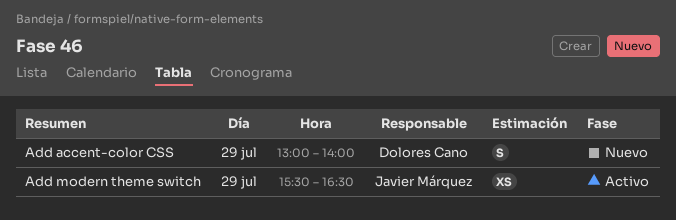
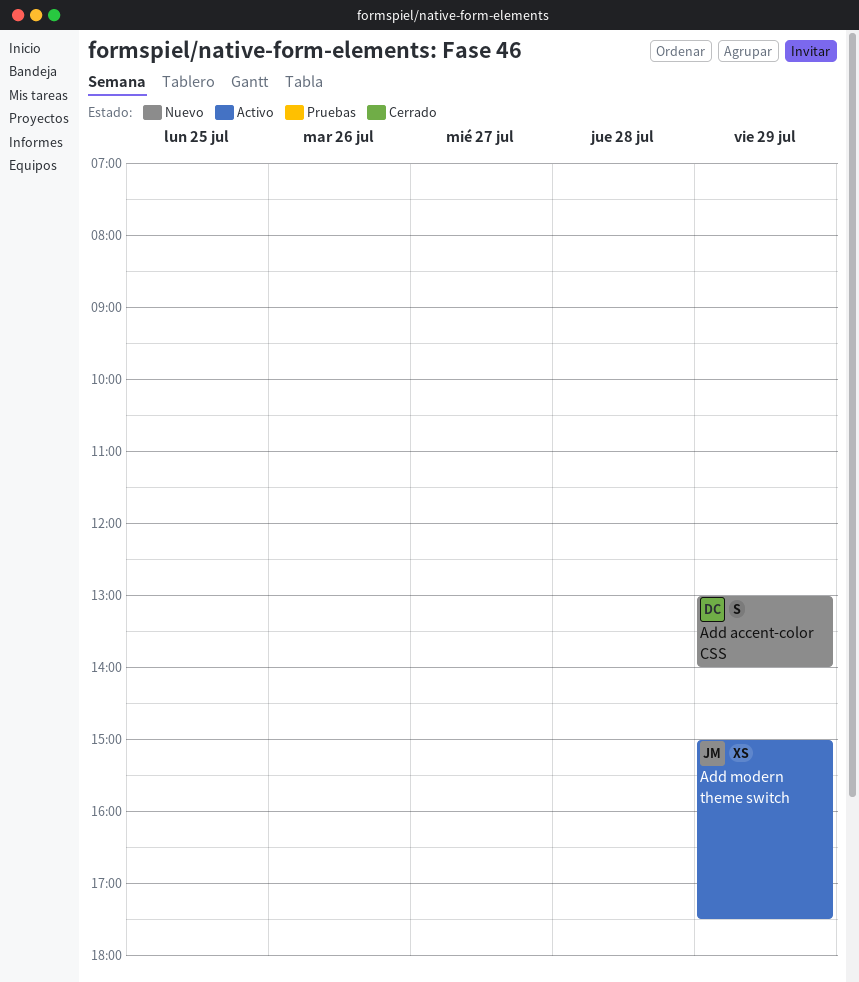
Add modern theme switch, begins: 15:30 -> 15:00
Add modern theme switch, ends: 16:30 -> 17:30

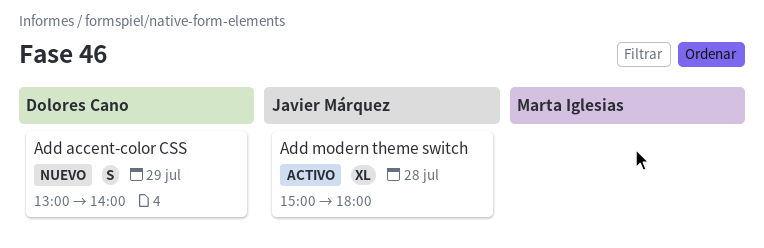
Add modern theme switch, estimate: XS -> XL
Add modern theme switch, day: Jul 29 -> Jul 28
Add modern theme switch, ends: 17:30 -> 18:00

